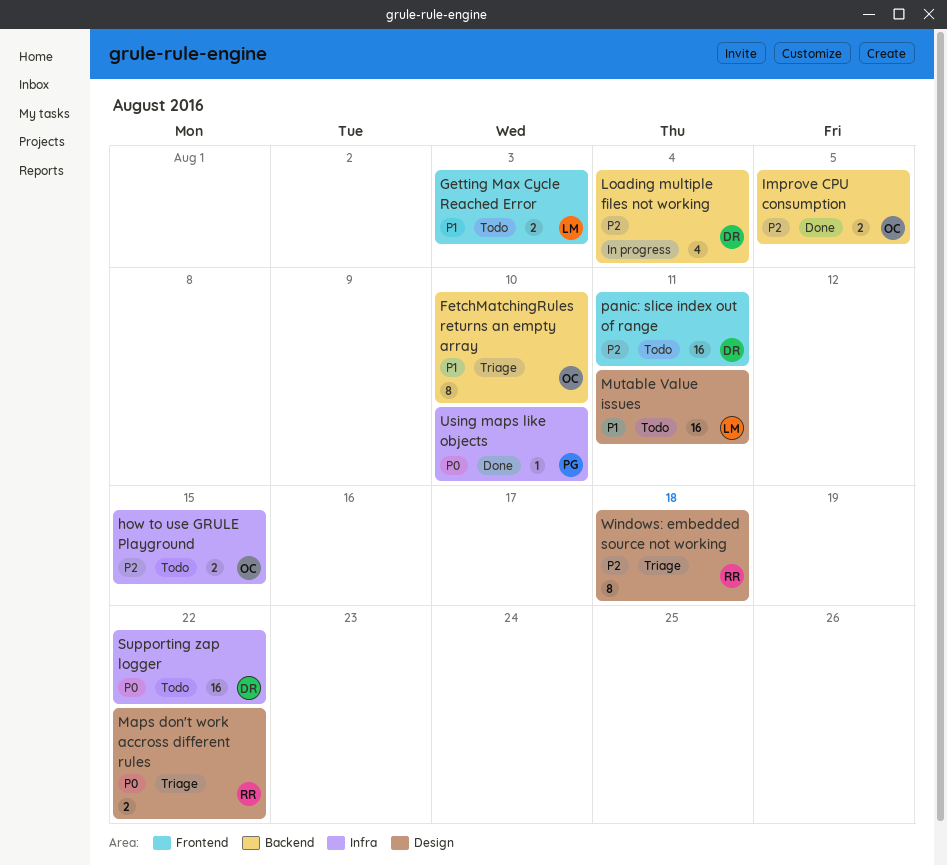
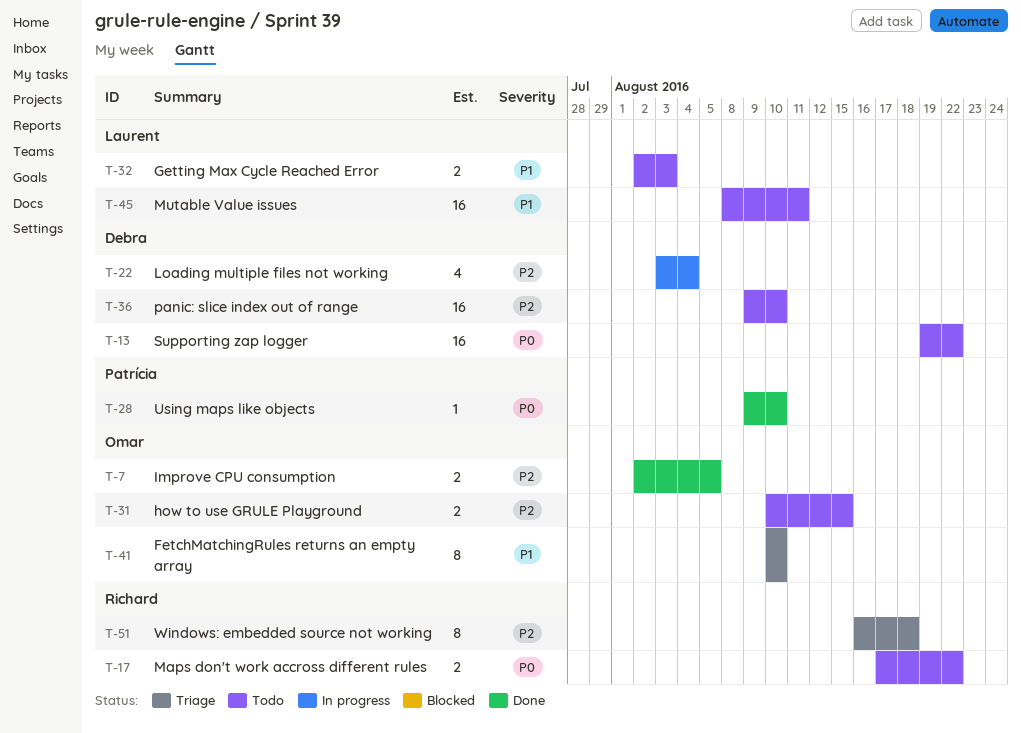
Maps don't work accross different rules, status: Triage -> Todo
panic: slice index out of range, due: Aug 11 -> Aug 10

